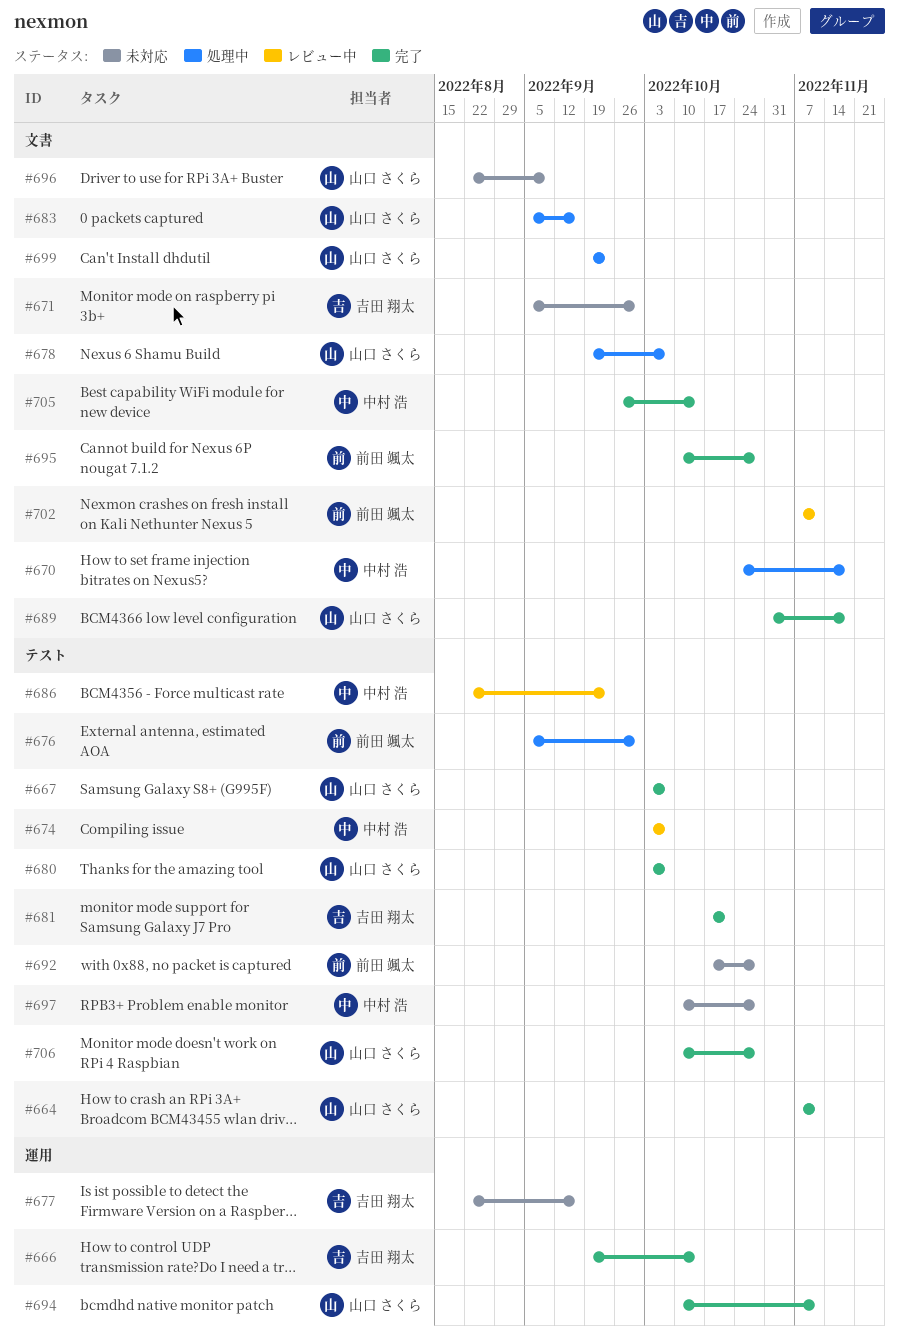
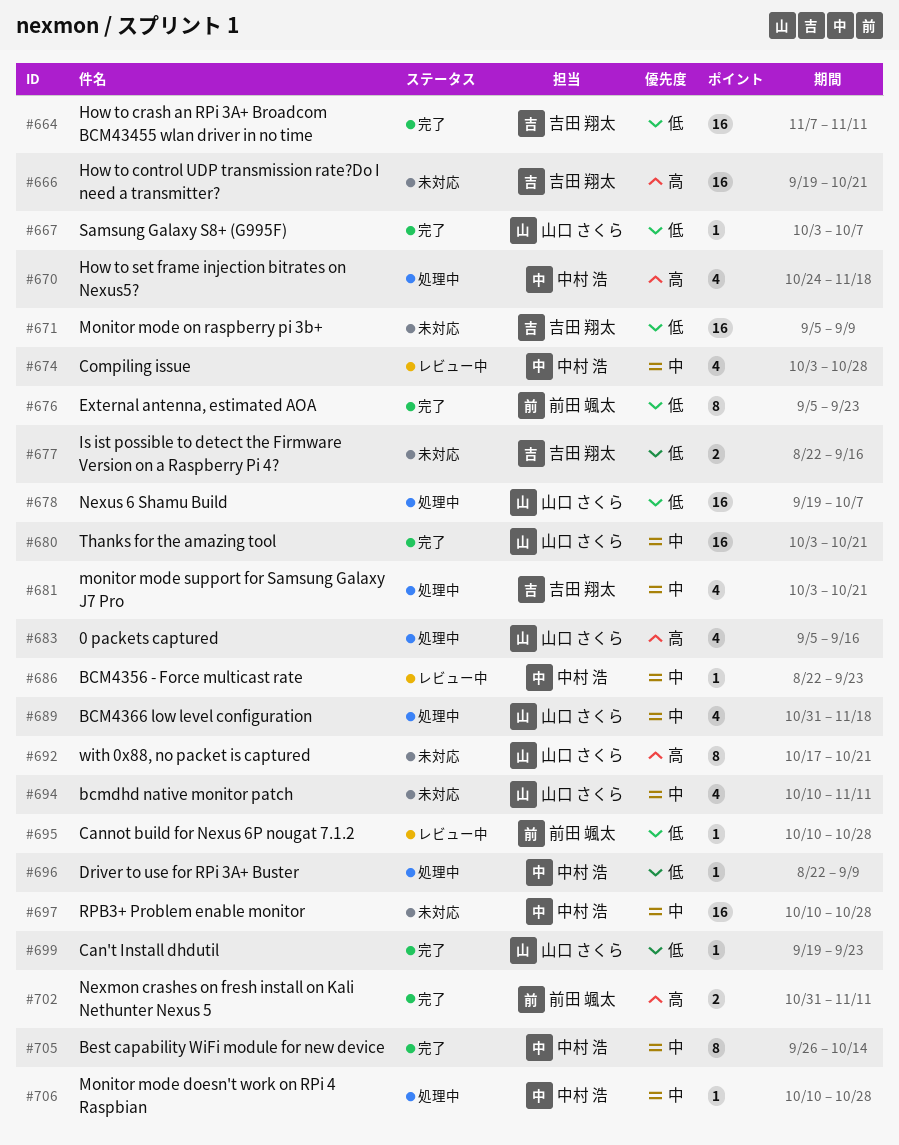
#664, owner: 山口 さくら -> 吉田 翔太
#666, status: 完了 -> 未対応
#666, due: Oct 14 -> Oct 21
#671, due: Sep 30 -> Sep 9
#674, due: Oct 7 -> Oct 28
#676, status: 処理中 -> 完了
#676, due: Sep 30 -> Sep 23
#680, due: Oct 7 -> Oct 21
#681, status: 完了 -> 処理中
#681, start: Oct 17 -> Oct 3
#689, status: 完了 -> 処理中
#692, owner: 前田 颯太 -> 山口 さくら
#692, due: Oct 28 -> Oct 21
#694, status: 完了 -> 未対応
#695, status: 完了 -> レビュー中
#696, status: 未対応 -> 処理中
#696, owner: 山口 さくら -> 中村 浩
#699, status: 処理中 -> 完了
#702, status: レビュー中 -> 完了
#702, start: Nov 7 -> Oct 31
#706, status: 完了 -> 処理中
#706, owner: 山口 さくら -> 中村 浩

